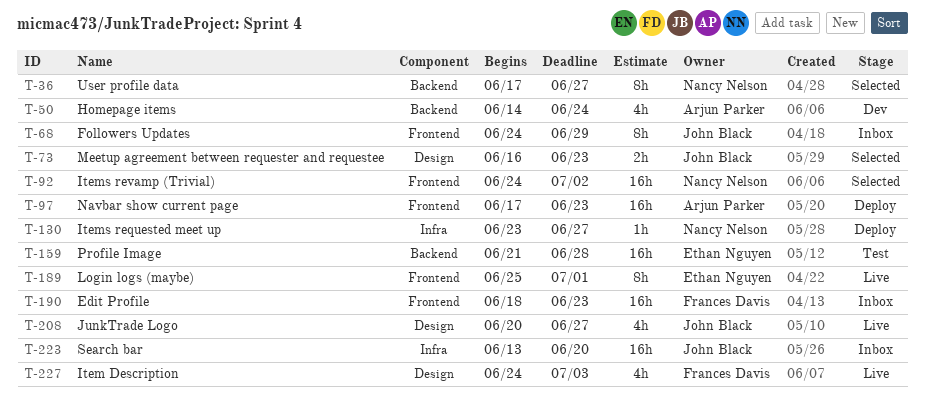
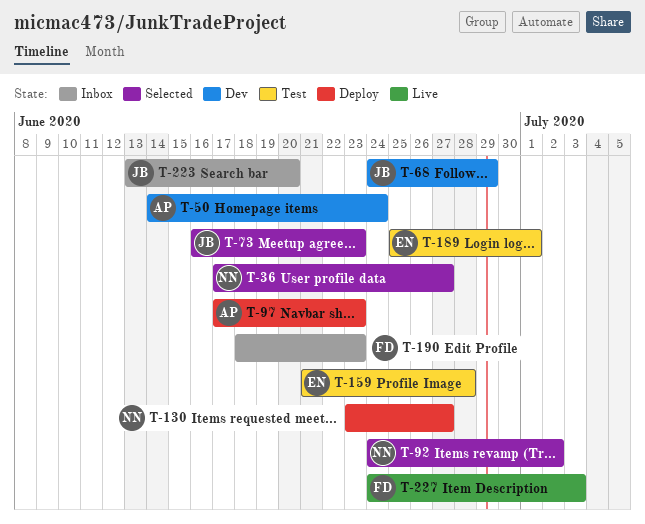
T-68, status: Inbox -> Dev
T-189, status: Live -> Test
T-208: present -> none

